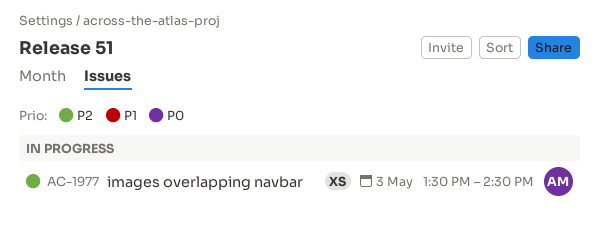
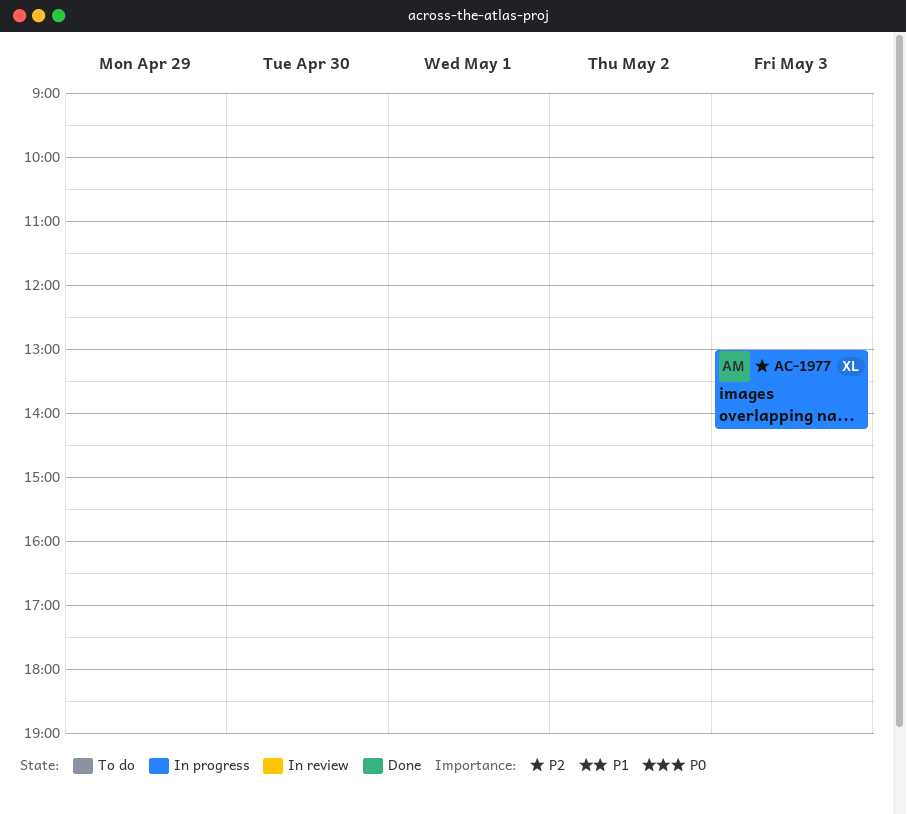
AC-1977, estimate: XS -> XL
AC-1977, begins: 13:30 -> 13:00
AC-1977, ends: 14:30 -> 14:15

